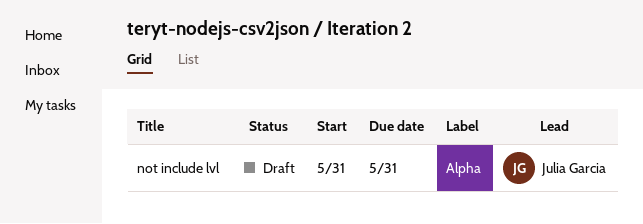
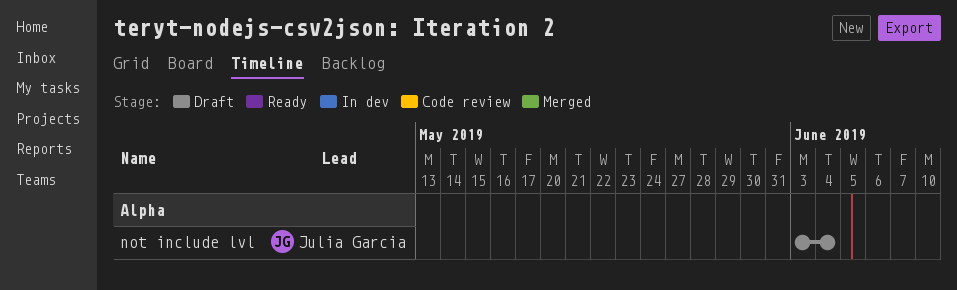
not include lvl, start: May 31 -> Jun 3
not include lvl, due: May 31 -> Jun 4

